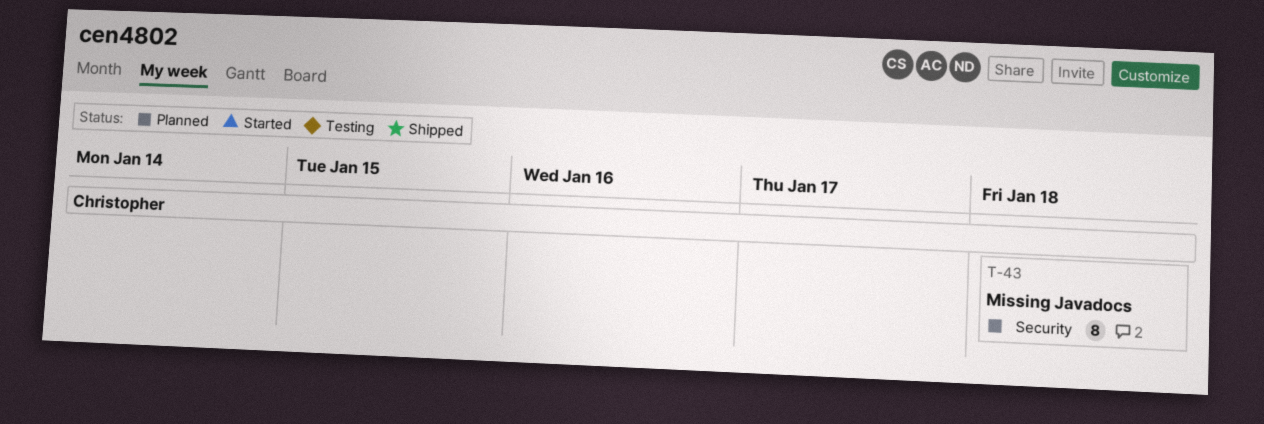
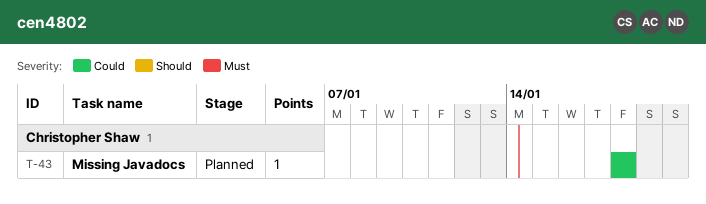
T-43, estimate: 8 -> 1

